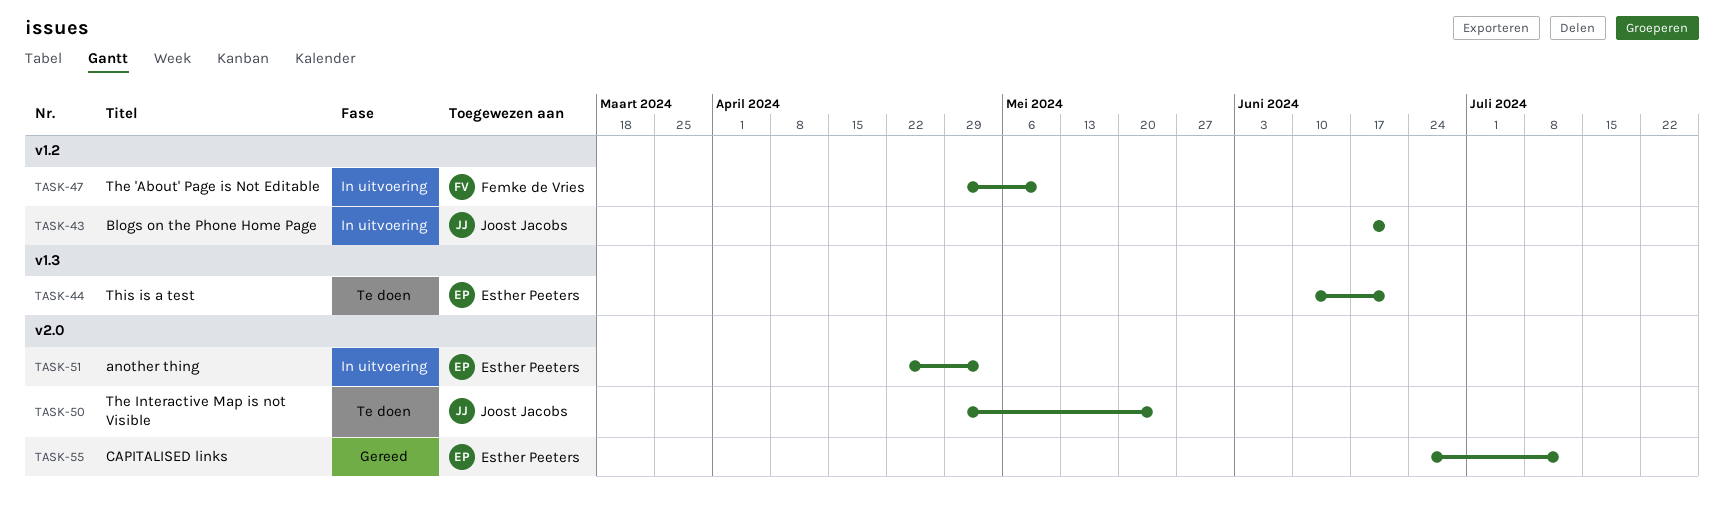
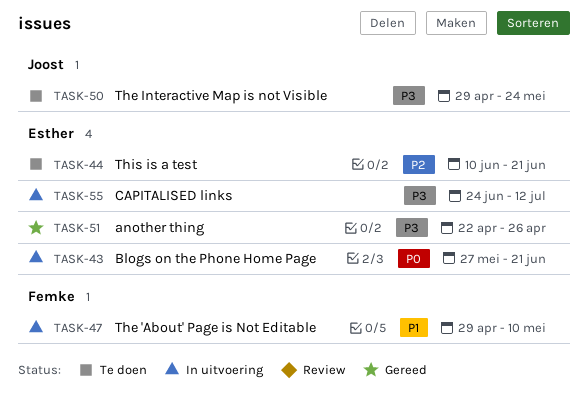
TASK-43, owner: Joost Jacobs -> Esther Peeters
TASK-43, start: Jun 17 -> May 27
TASK-51, status: In uitvoering -> Gereed
TASK-51, due: May 3 -> Apr 26
TASK-55, status: Gereed -> In uitvoering

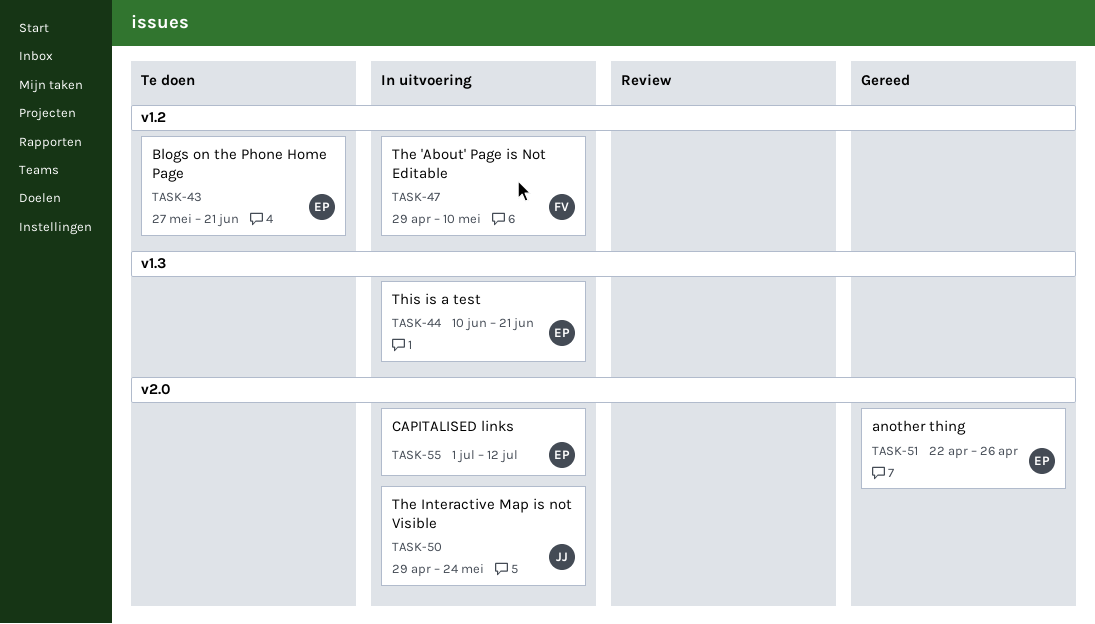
TASK-43, status: In uitvoering -> Te doen
TASK-44, status: Te doen -> In uitvoering
TASK-50, status: Te doen -> In uitvoering
TASK-55, start: Jun 24 -> Jul 1

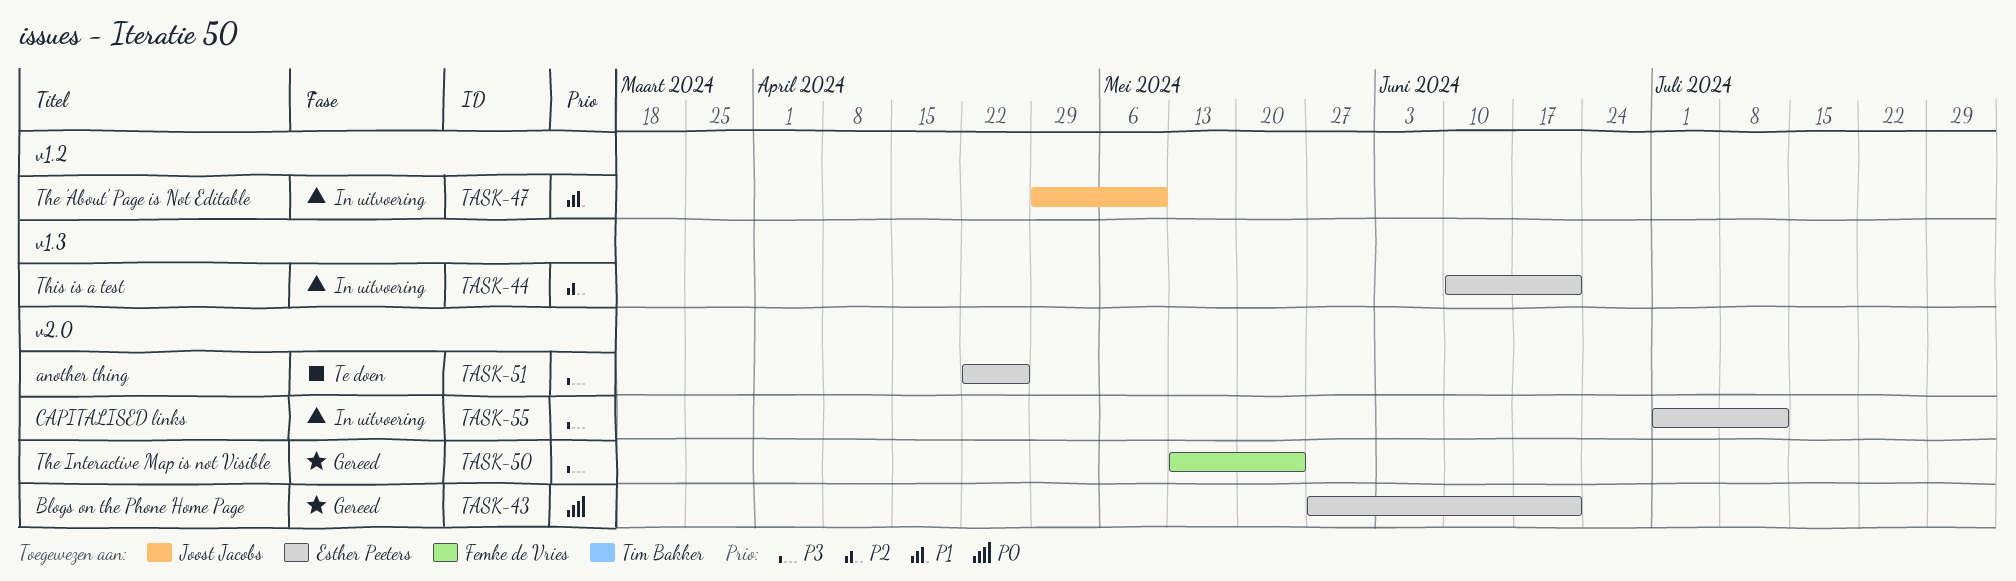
TASK-43, status: Te doen -> Gereed
TASK-43, label: v1.2 -> v2.0
TASK-47, owner: Femke de Vries -> Joost Jacobs
TASK-50, status: In uitvoering -> Gereed
TASK-50, owner: Joost Jacobs -> Femke de Vries
TASK-50, start: Apr 29 -> May 13
TASK-51, status: Gereed -> Te doen

